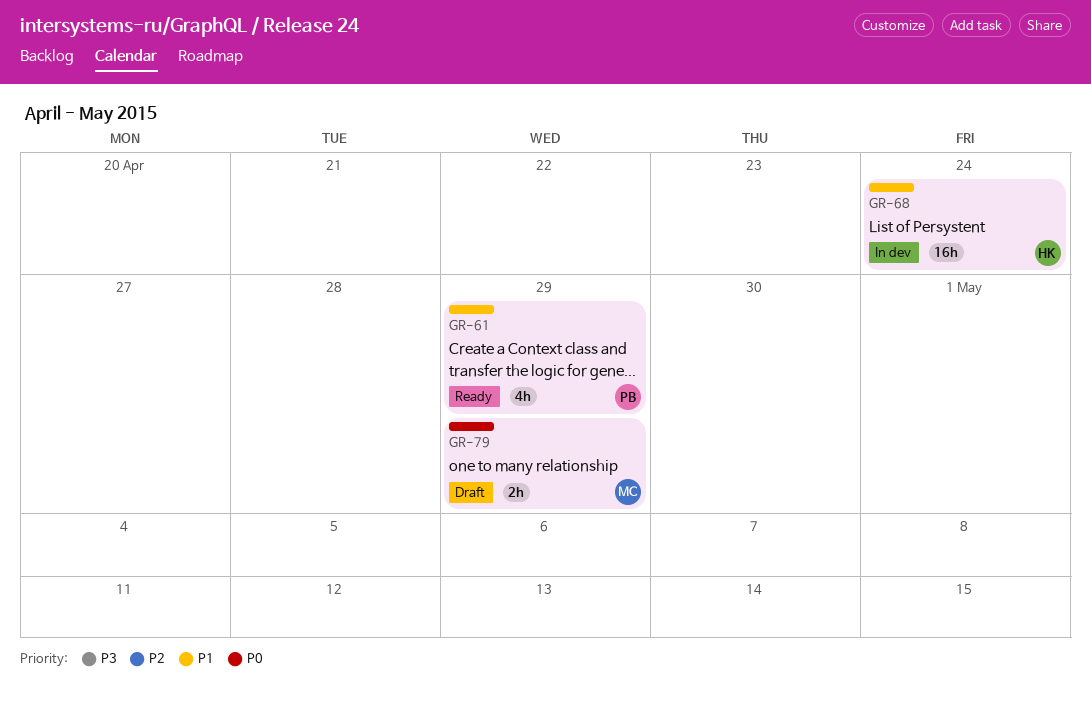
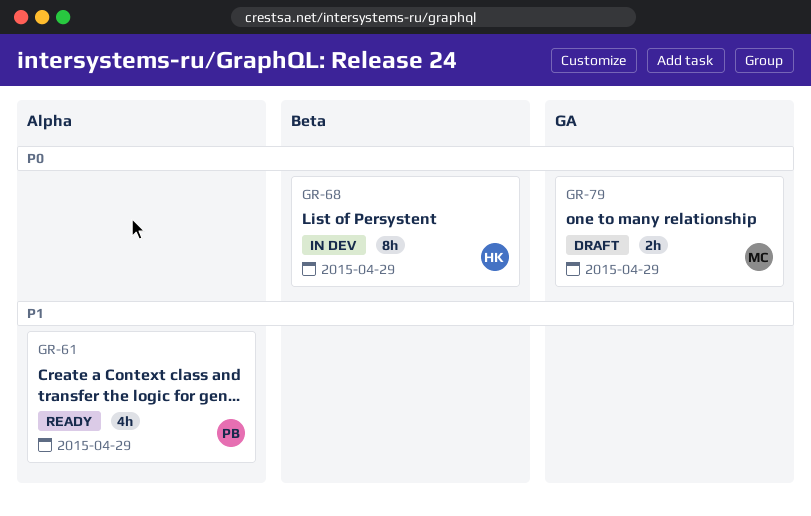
GR-68, priority: P1 -> P0
GR-68, estimate: 16h -> 8h
GR-68, due: Apr 24 -> Apr 29

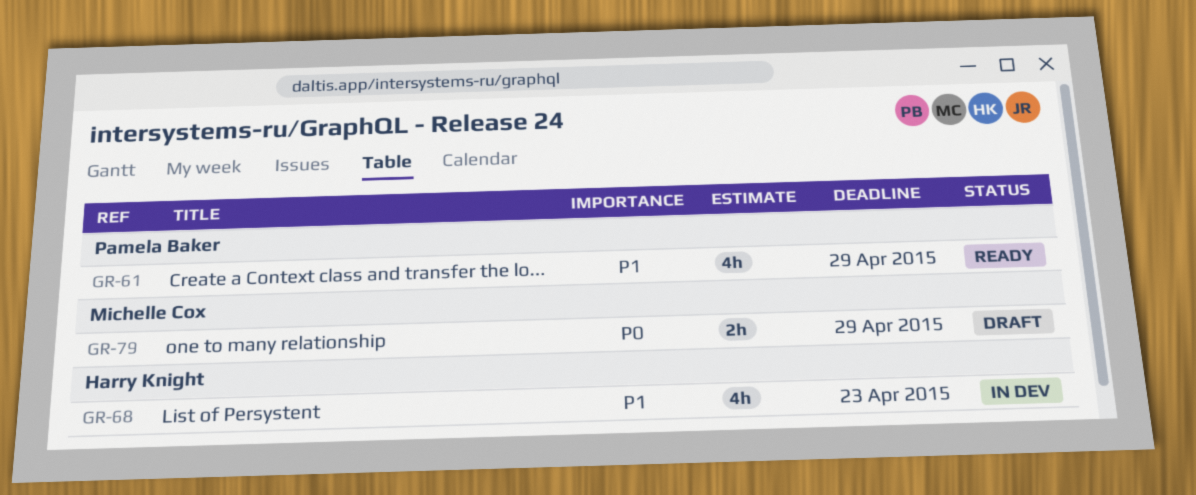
GR-68, priority: P0 -> P1
GR-68, estimate: 8h -> 4h
GR-68, due: Apr 29 -> Apr 23

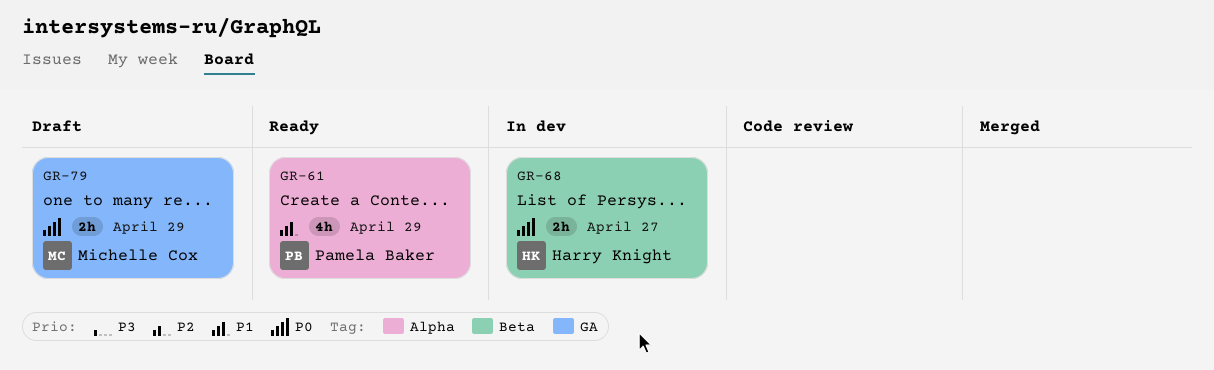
GR-68, priority: P1 -> P0
GR-68, estimate: 4h -> 2h
GR-68, due: Apr 23 -> Apr 27

